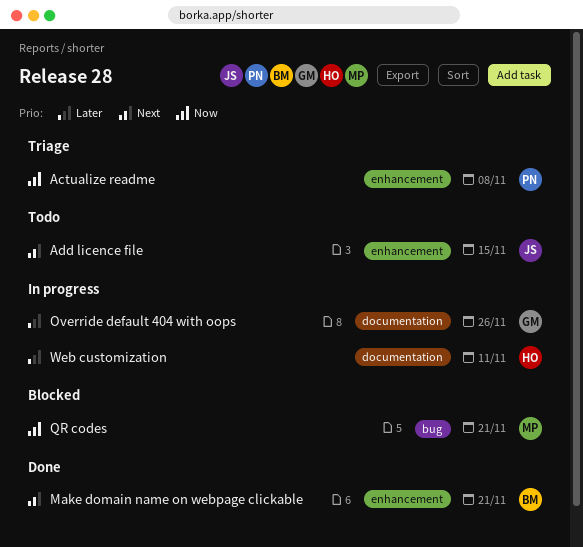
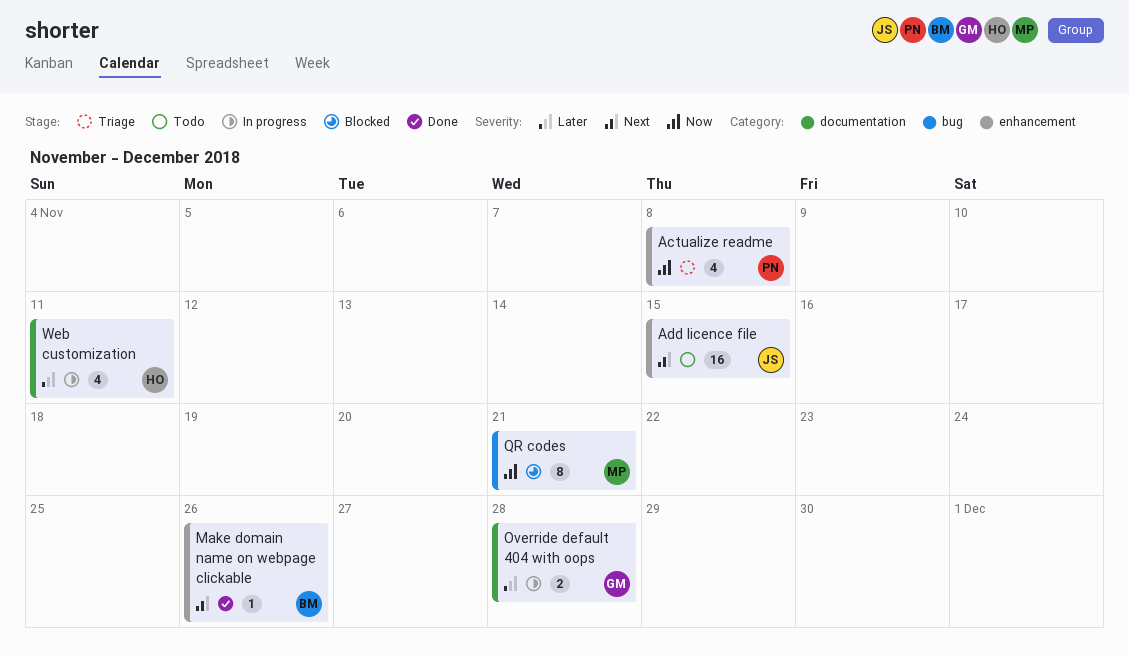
Make domain name on webpage clickable, due: Nov 21 -> Nov 26
Override default 404 with oops, due: Nov 26 -> Nov 28

